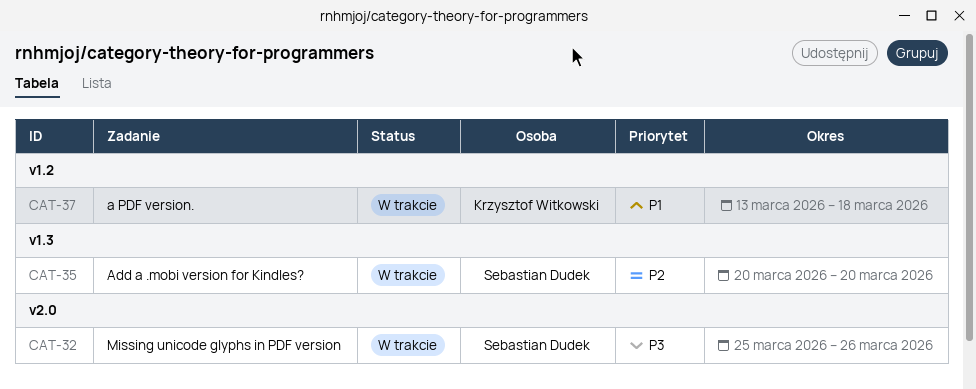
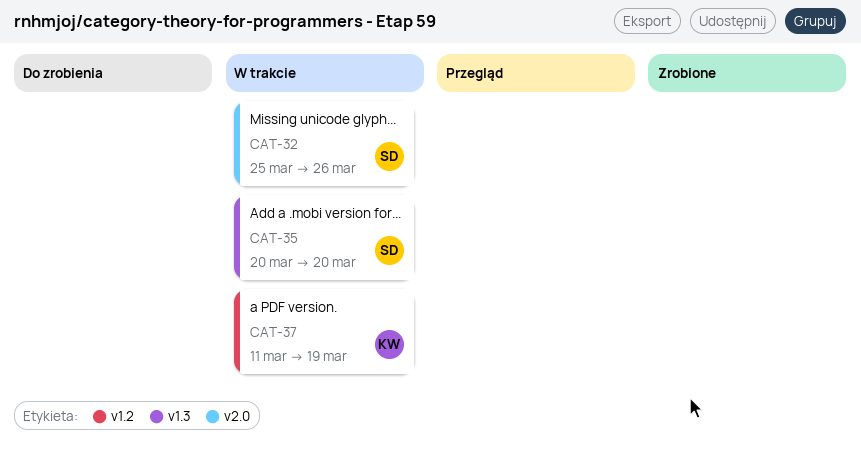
CAT-37, start: Mar 13 -> Mar 11
CAT-37, due: Mar 18 -> Mar 19

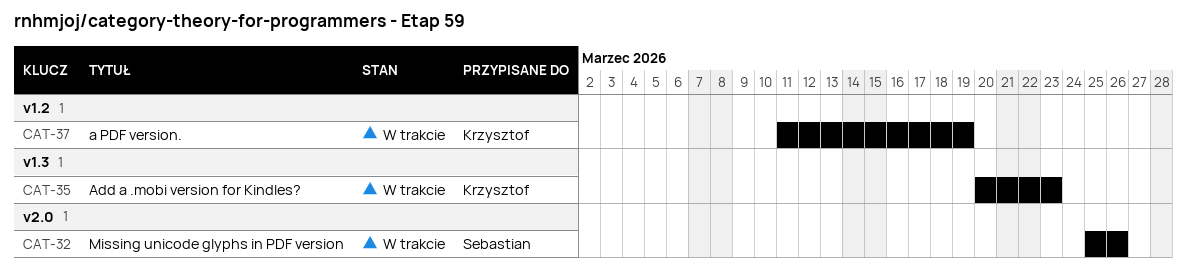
CAT-35, owner: Sebastian -> Krzysztof
CAT-35, due: Mar 20 -> Mar 23

